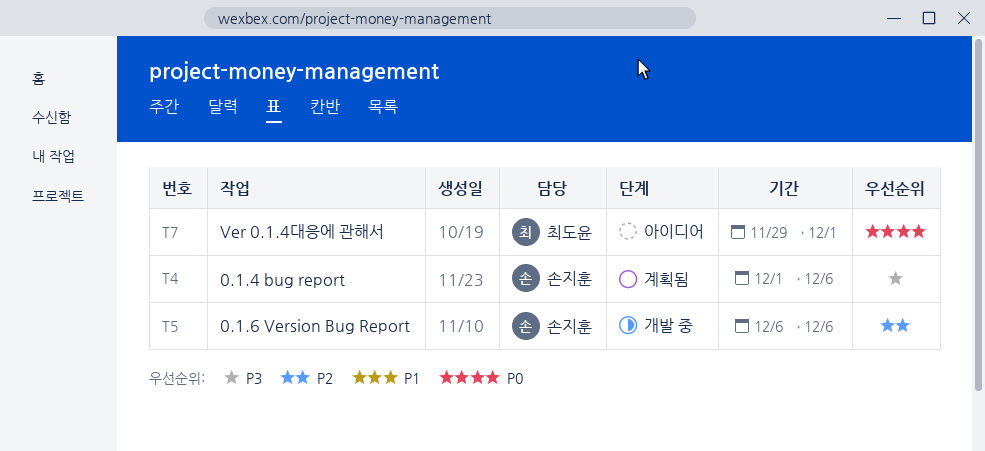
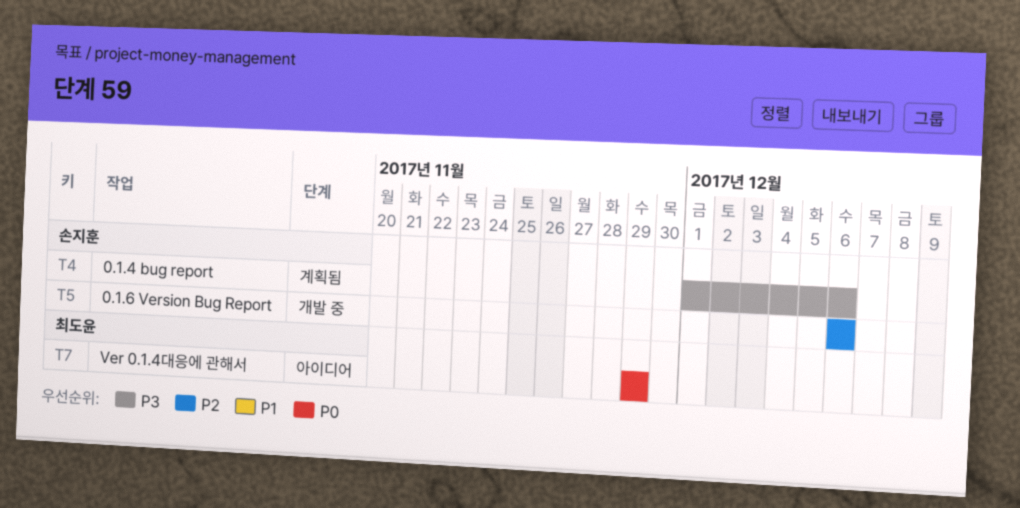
T7, due: Dec 1 -> Nov 29

